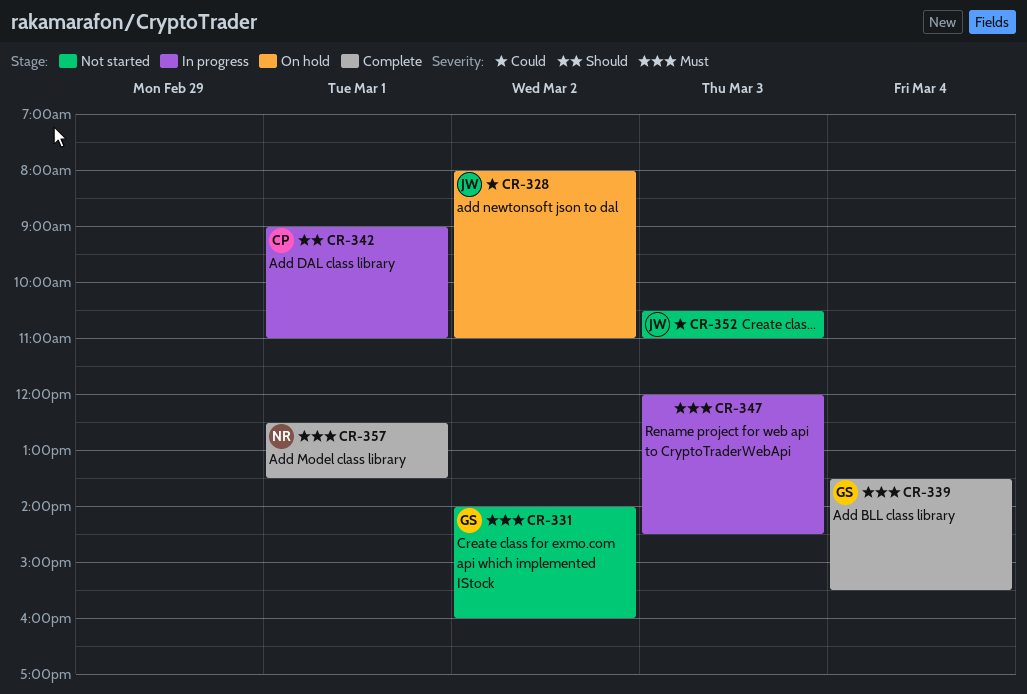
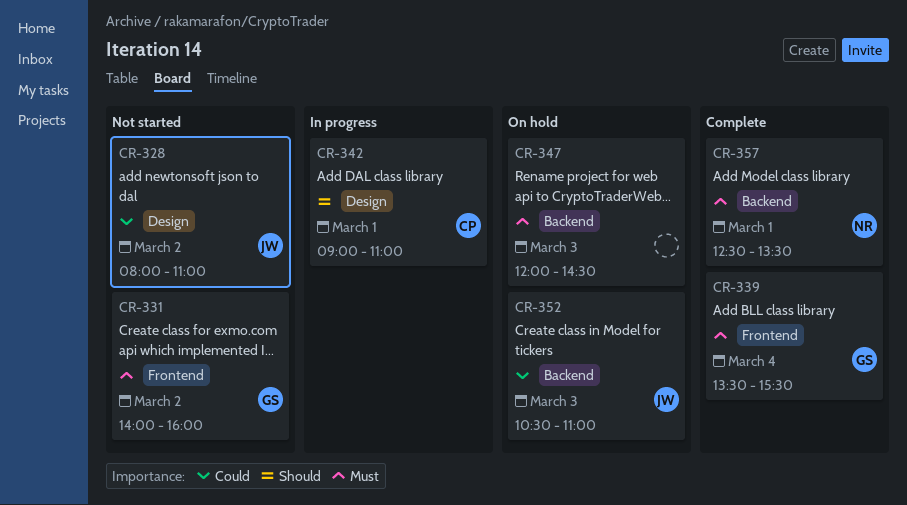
CR-328, status: On hold -> Not started
CR-347, status: In progress -> On hold
CR-352, status: Not started -> On hold

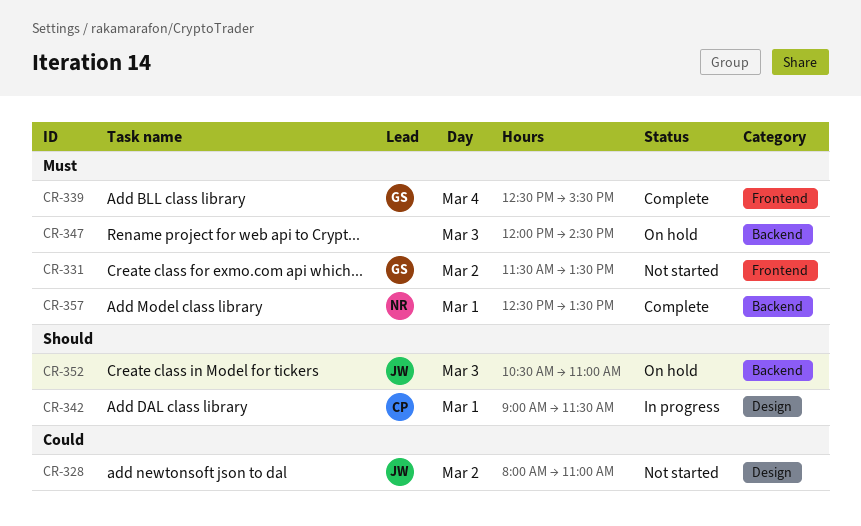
CR-331, begins: 14:00 -> 11:30
CR-331, ends: 16:00 -> 13:30
CR-339, begins: 13:30 -> 12:30
CR-342, ends: 11:00 -> 11:30
CR-352, priority: Could -> Should

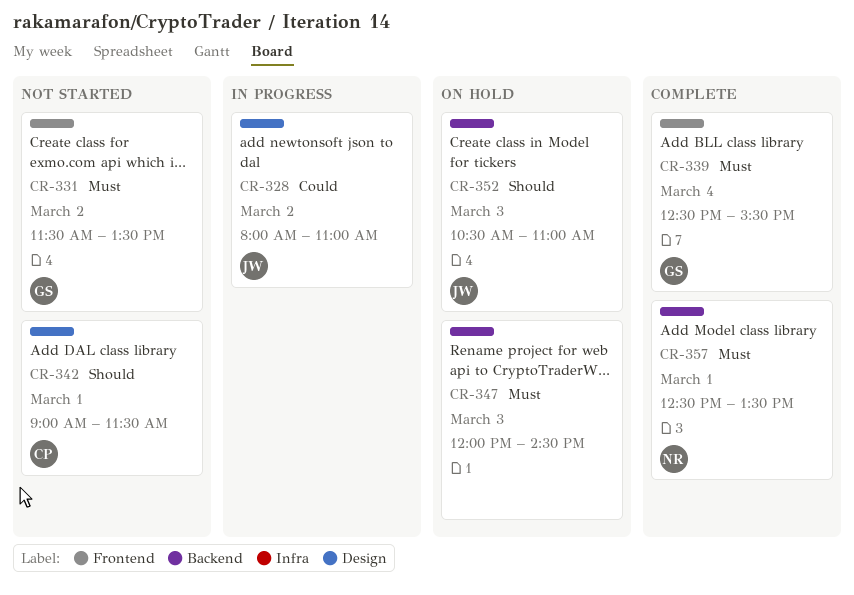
CR-328, status: Not started -> In progress
CR-342, status: In progress -> Not started

